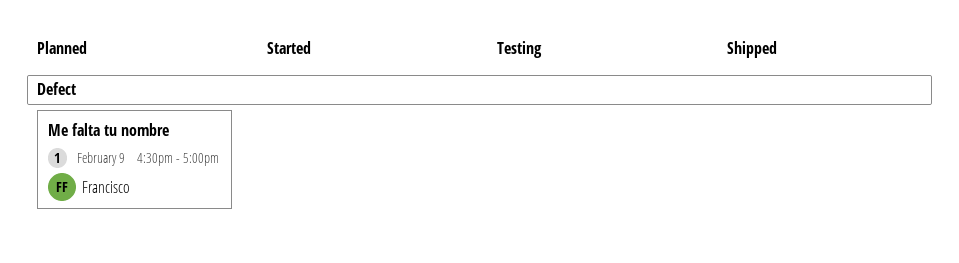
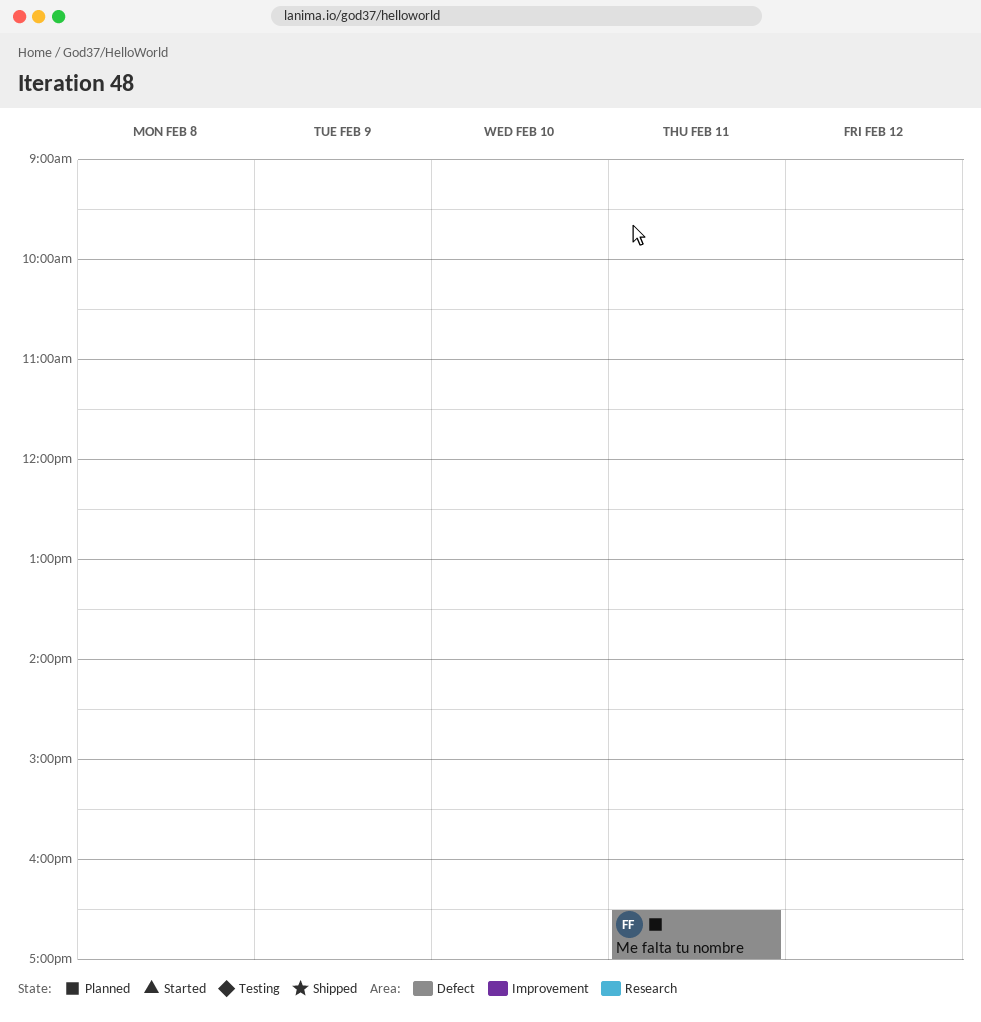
Me falta tu nombre, day: Feb 9 -> Feb 11

